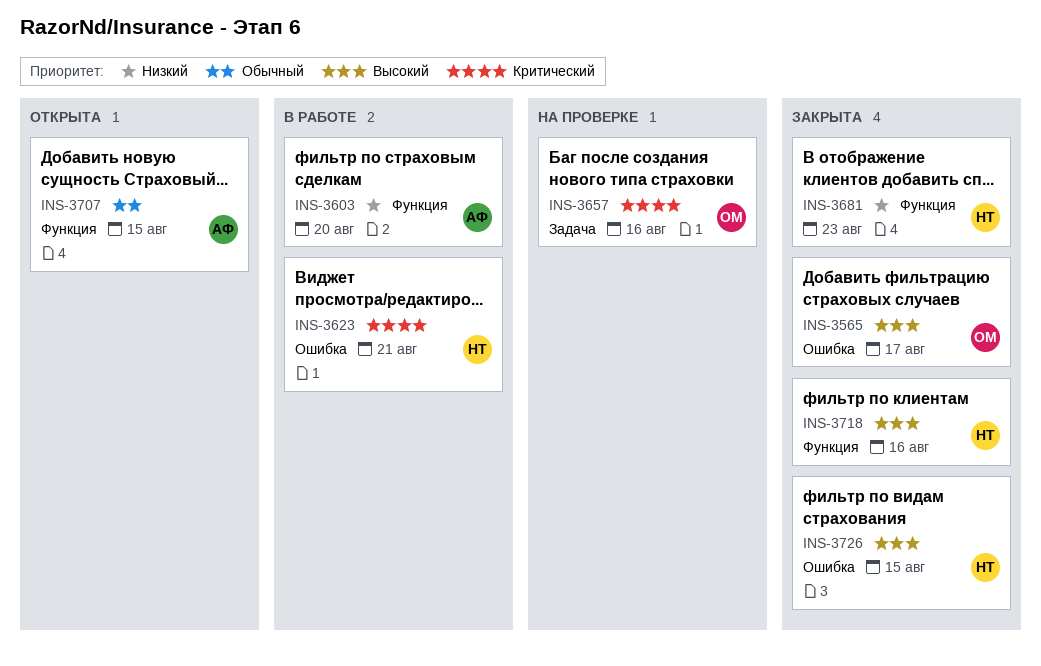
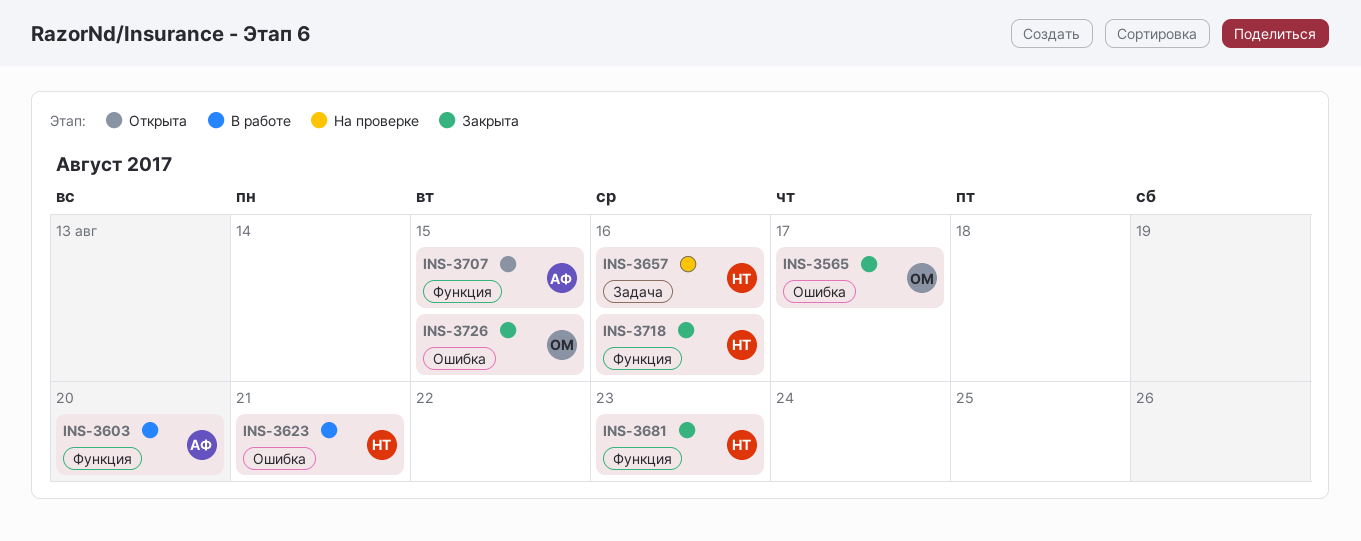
INS-3657, owner: ОМ -> НТ
INS-3726, owner: НТ -> ОМ

